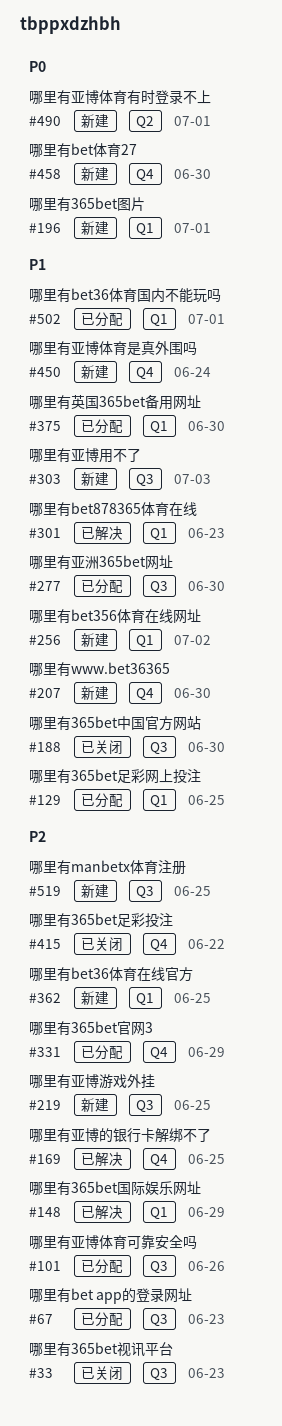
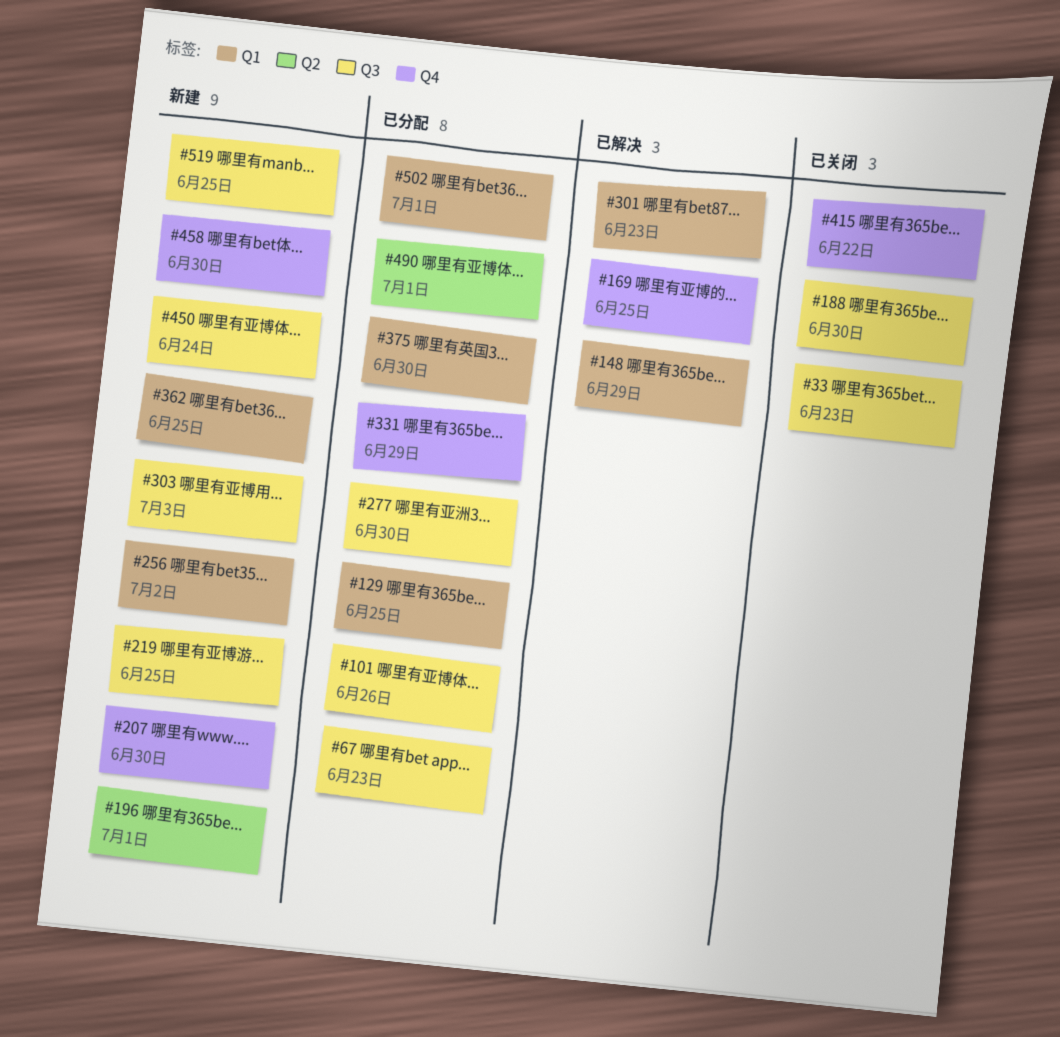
#196, label: Q1 -> Q2
#450, label: Q4 -> Q3
#490, status: 新建 -> 已分配

